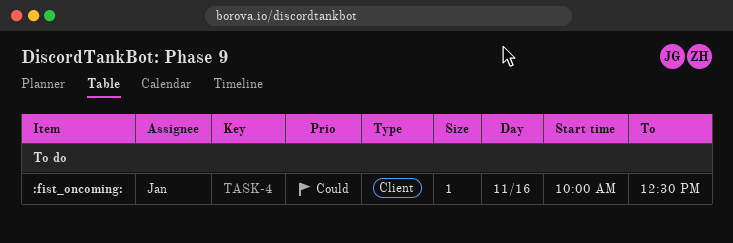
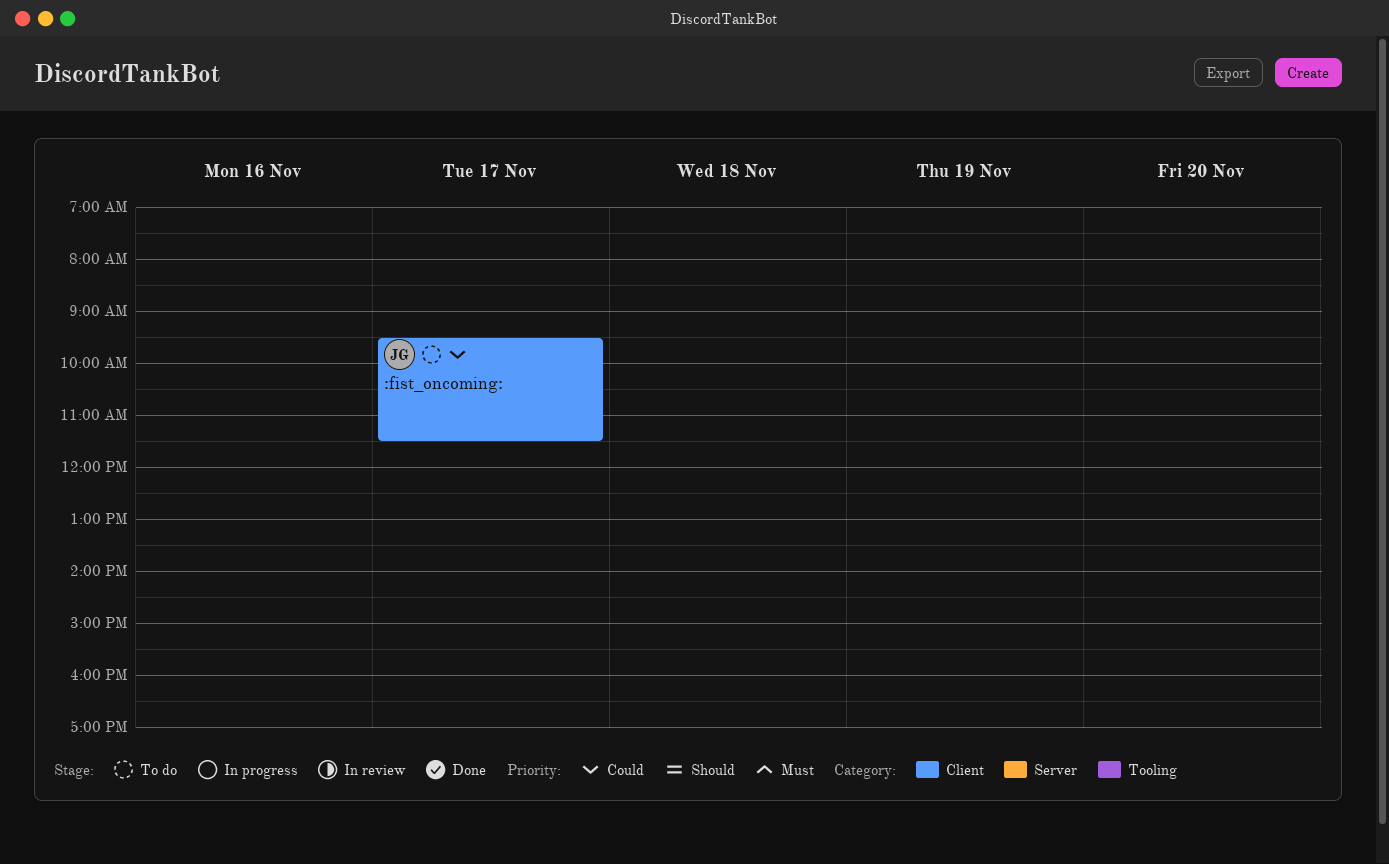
:fist_oncoming:, day: Nov 16 -> Nov 17
:fist_oncoming:, begins: 10:00 -> 09:30
:fist_oncoming:, ends: 12:30 -> 11:30

